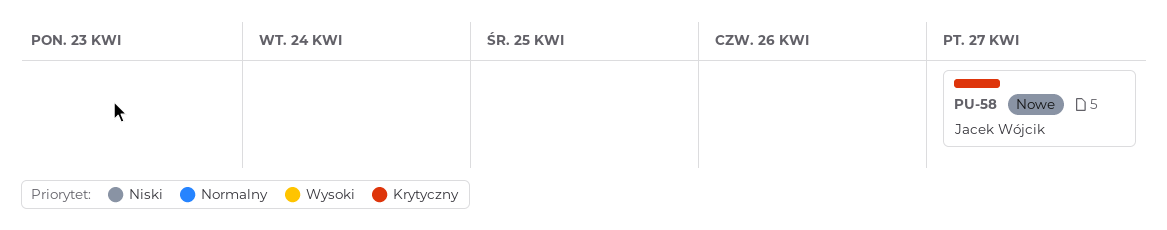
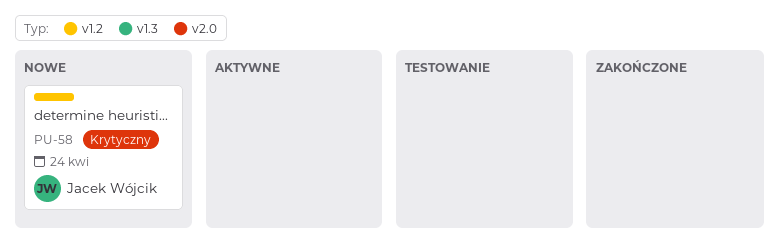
PU-58, due: Apr 27 -> Apr 24

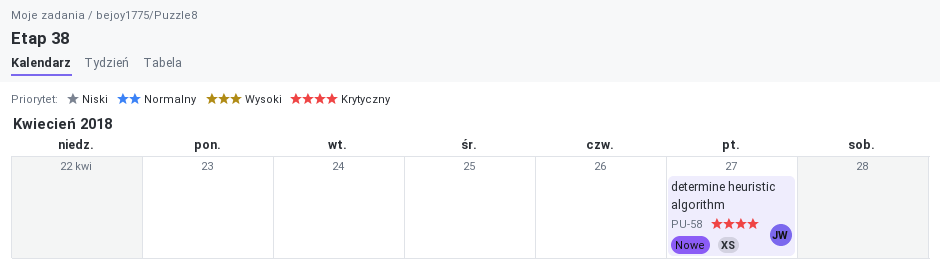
PU-58, due: Apr 24 -> Apr 27

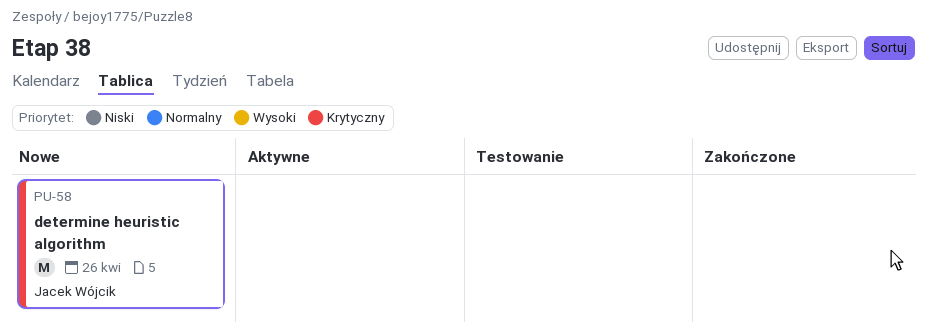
PU-58, estimate: XS -> M
PU-58, due: Apr 27 -> Apr 26

